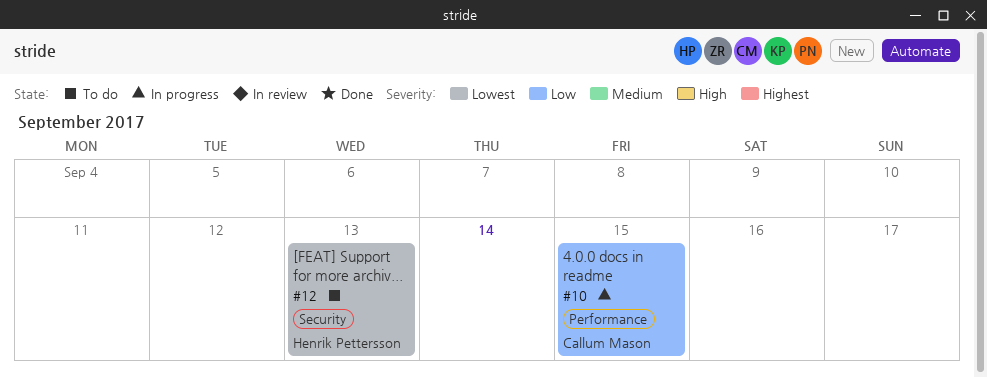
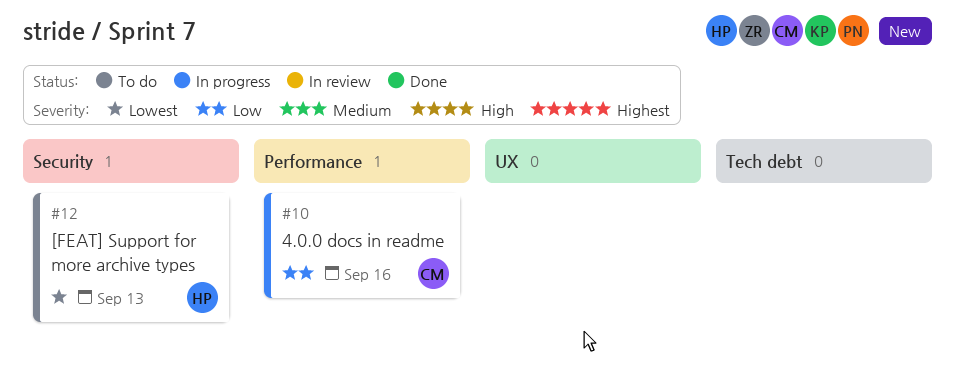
#10, due: Sep 15 -> Sep 16

